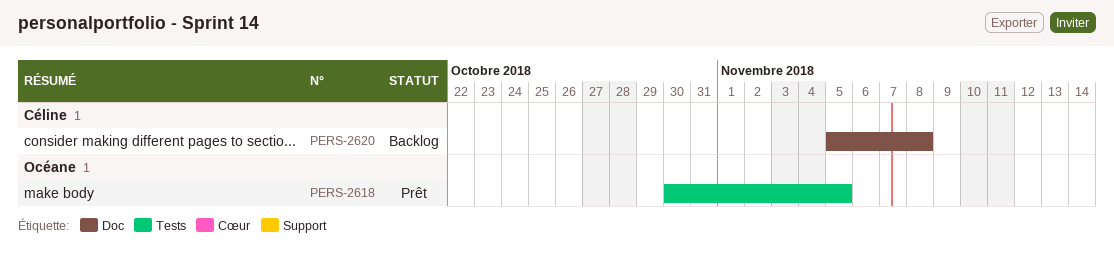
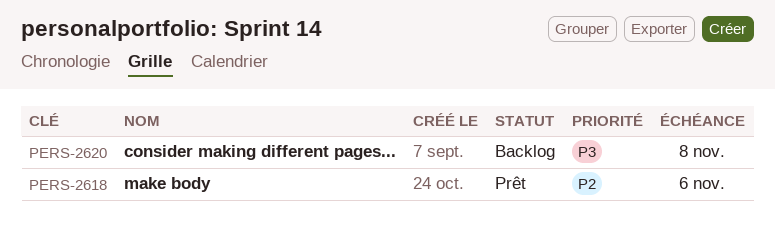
PERS-2618, due: Nov 5 -> Nov 6

